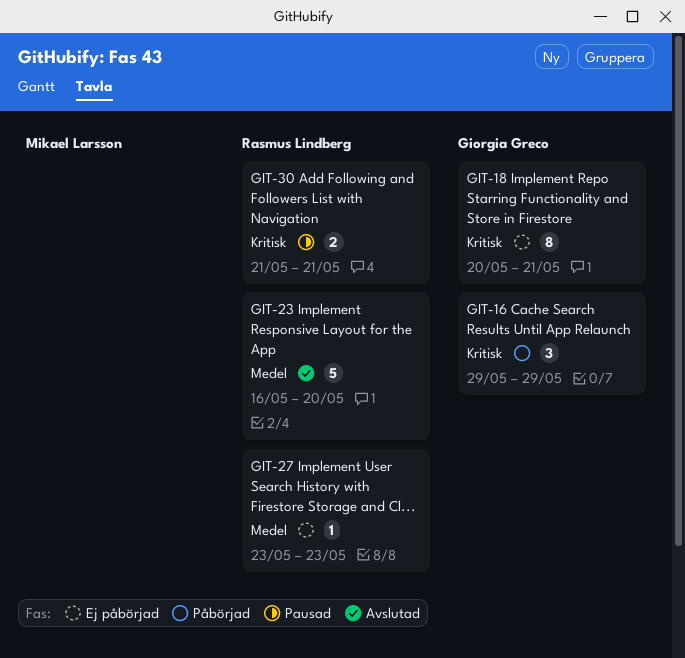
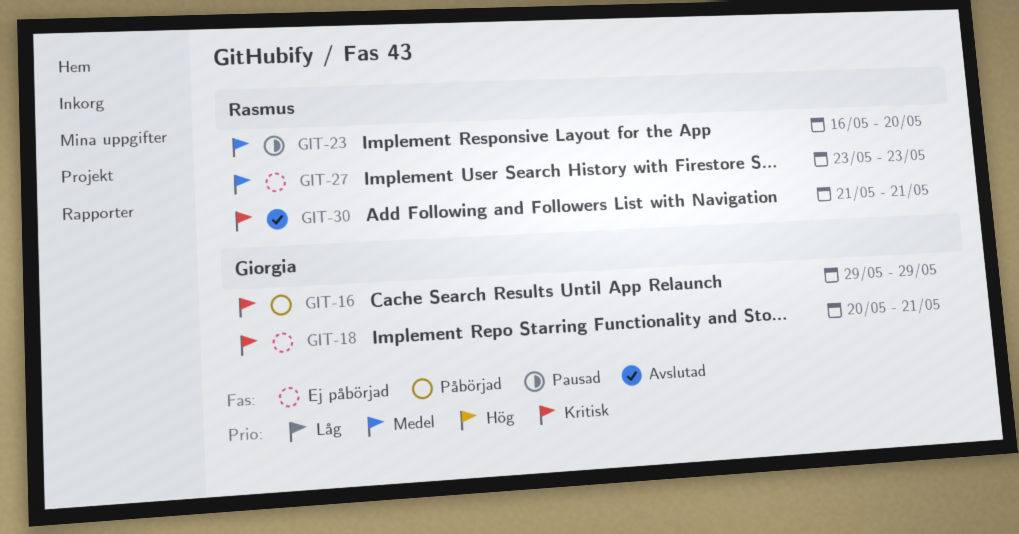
GIT-23, status: Avslutad -> Pausad
GIT-30, status: Pausad -> Avslutad

